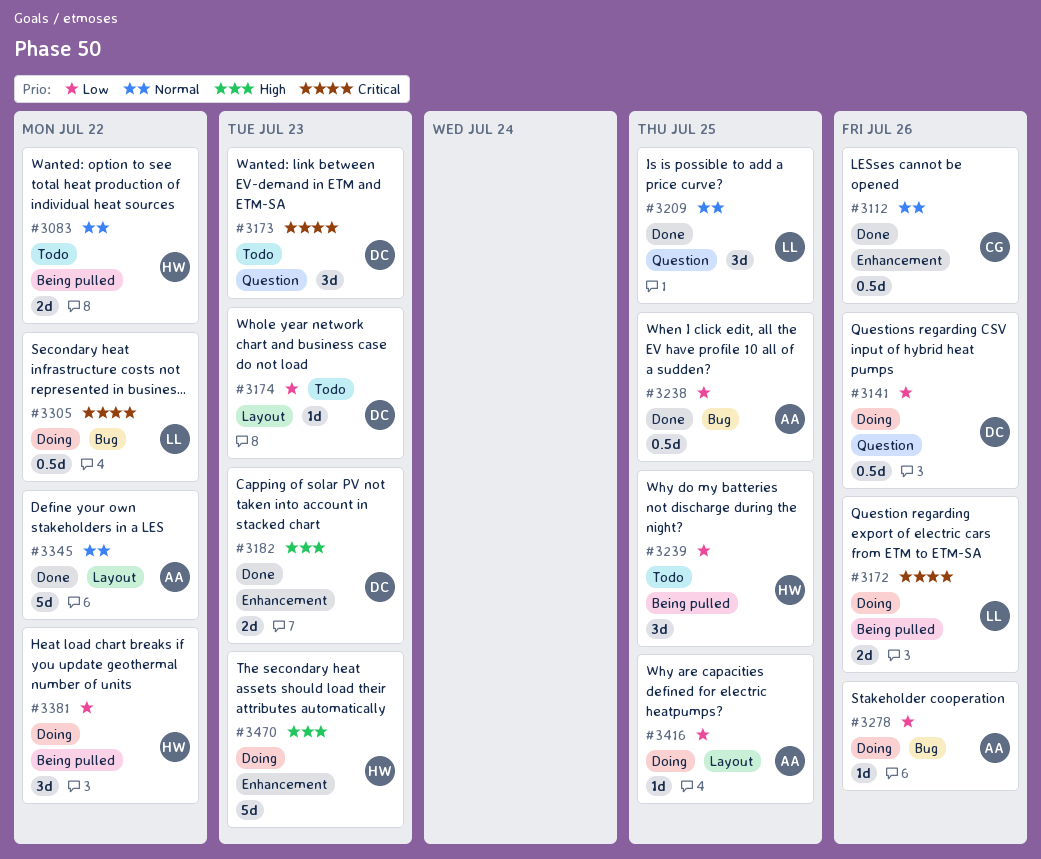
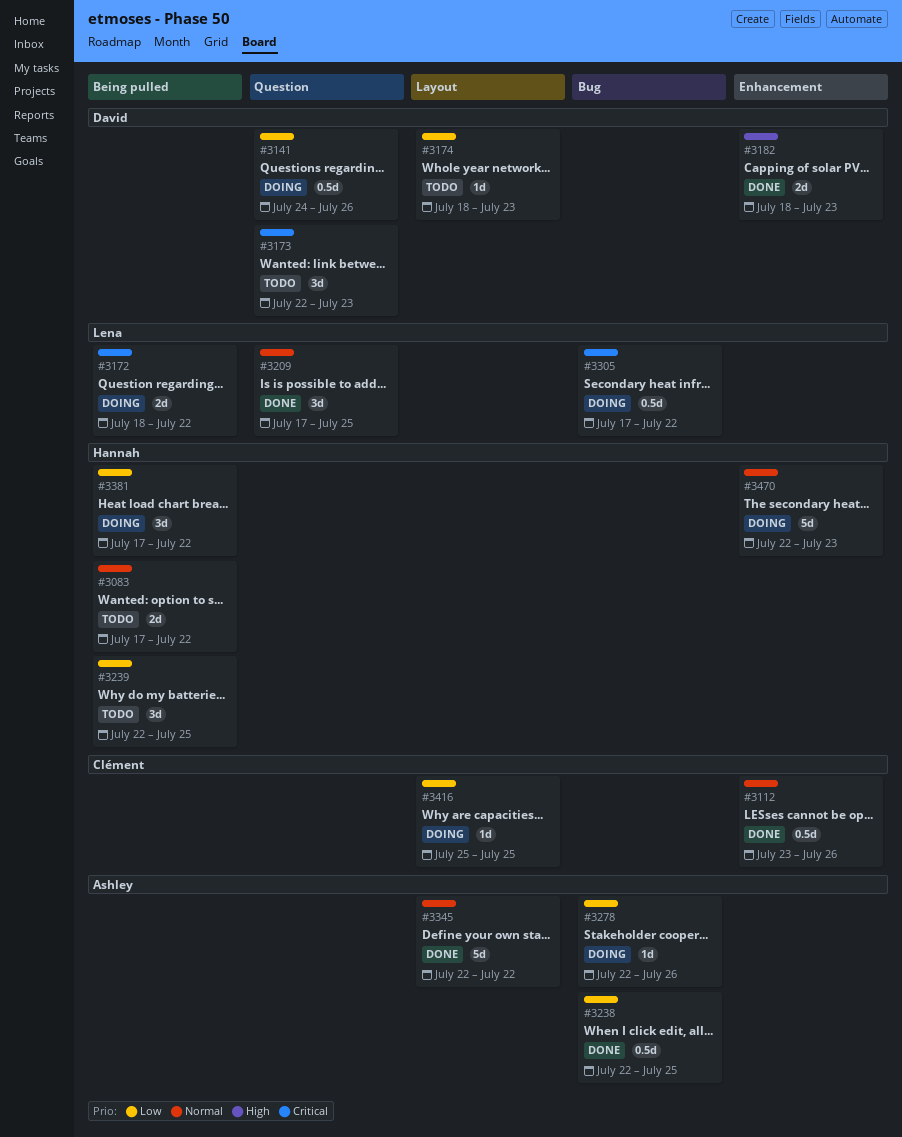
#3172, due: Jul 26 -> Jul 22
#3416, owner: Ashley -> Clément
#3470, priority: High -> Normal

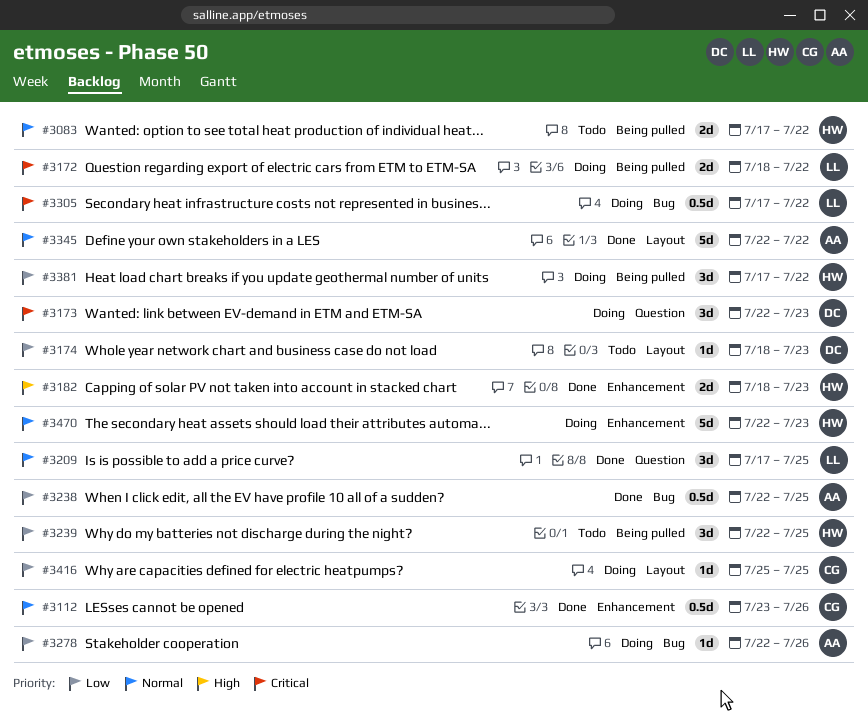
#3141: present -> none
#3173, status: Todo -> Doing
#3182, owner: David -> Hannah

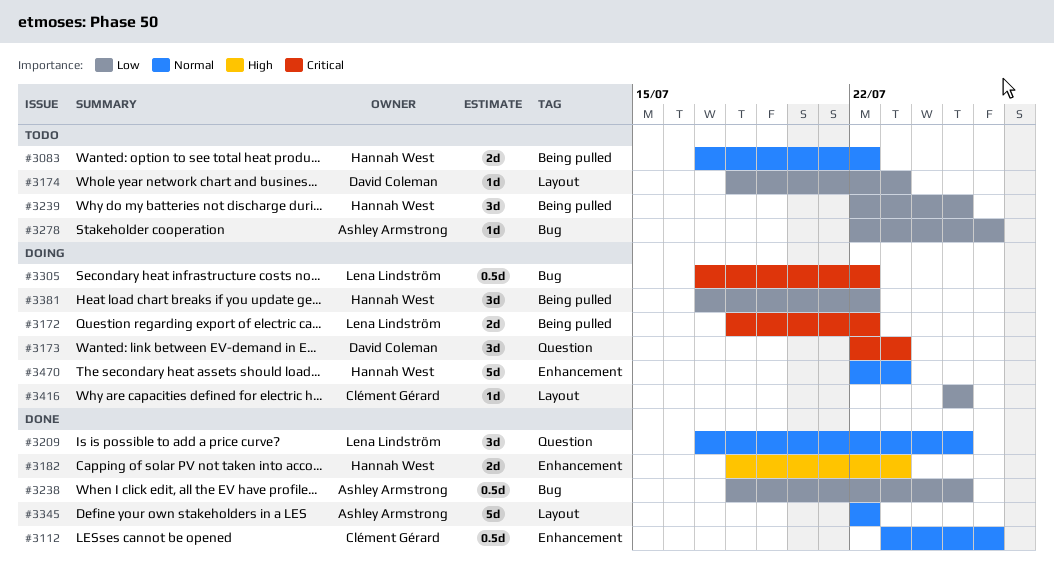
#3238, start: Jul 22 -> Jul 18
#3278, status: Doing -> Todo

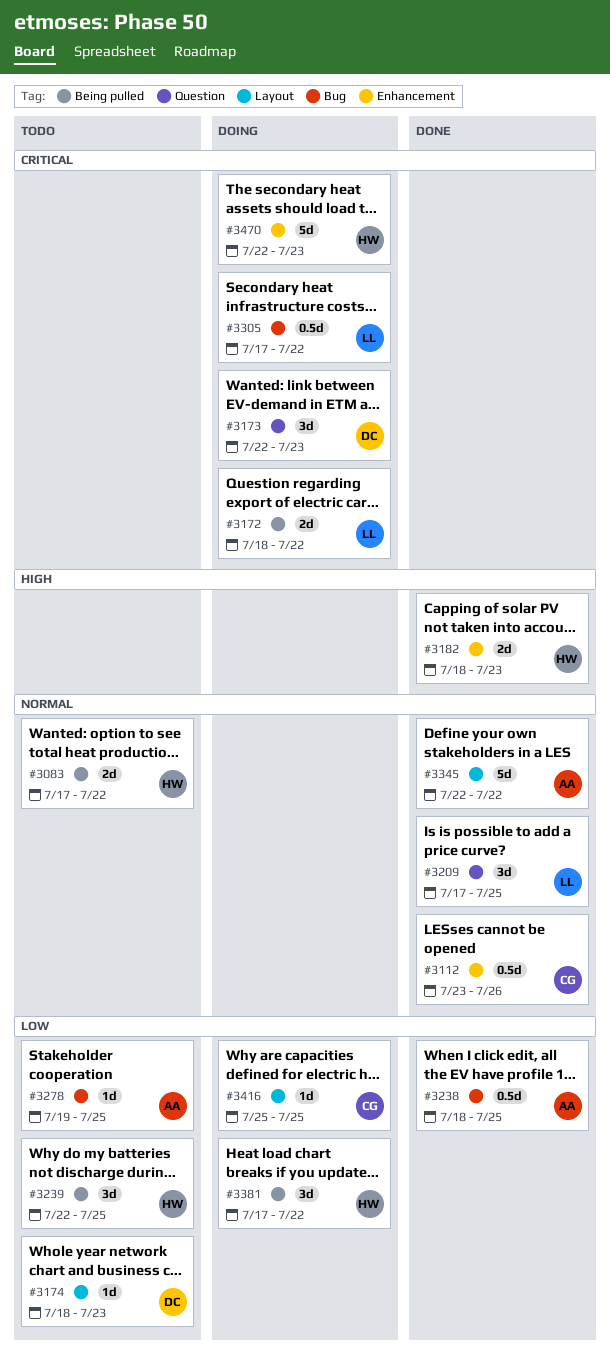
#3278, start: Jul 22 -> Jul 19
#3278, due: Jul 26 -> Jul 25
#3470, priority: Normal -> Critical

